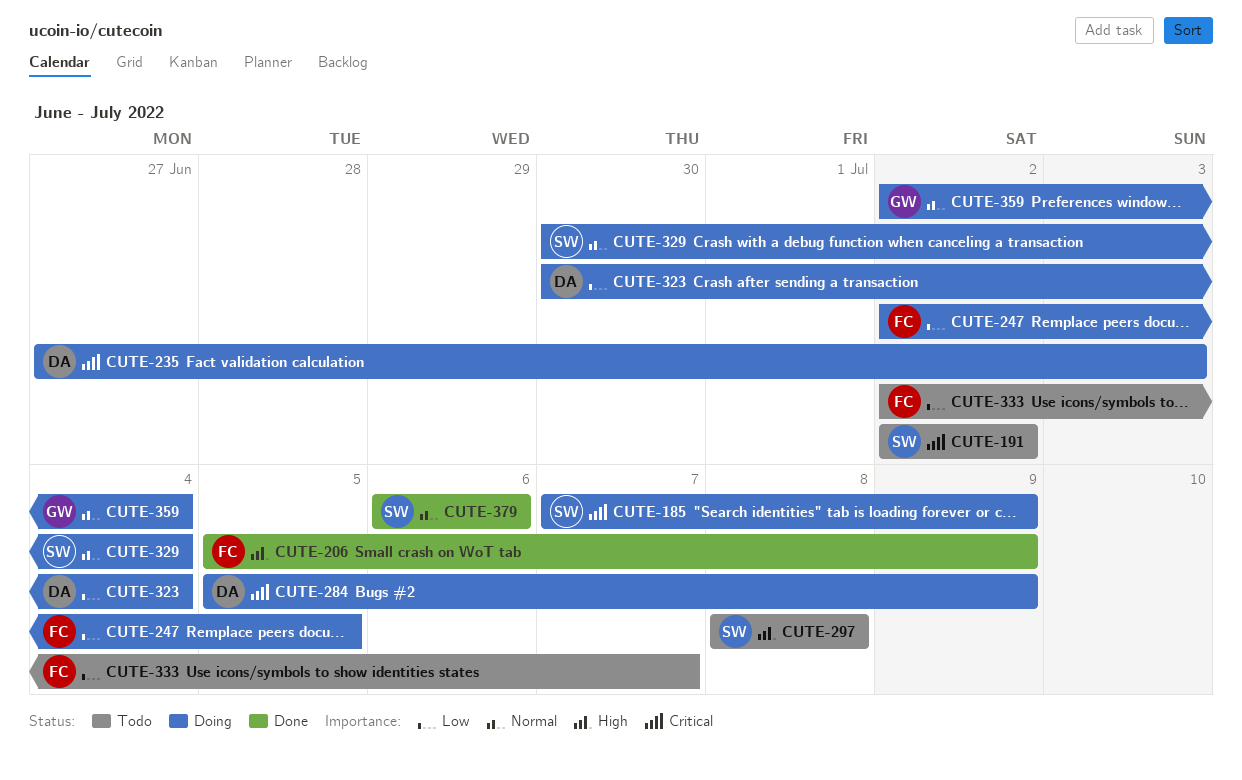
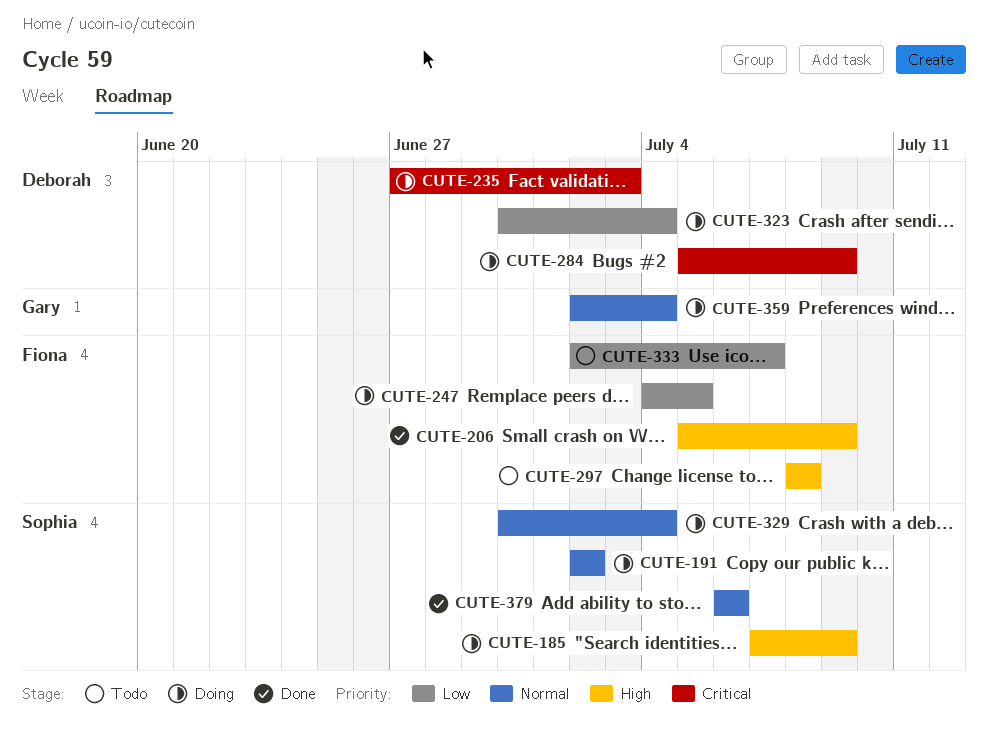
CUTE-185, priority: Critical -> High
CUTE-191, status: Todo -> Doing
CUTE-191, priority: Critical -> Normal
CUTE-247, start: Jul 2 -> Jul 4
CUTE-297, owner: Sophia -> Fiona

